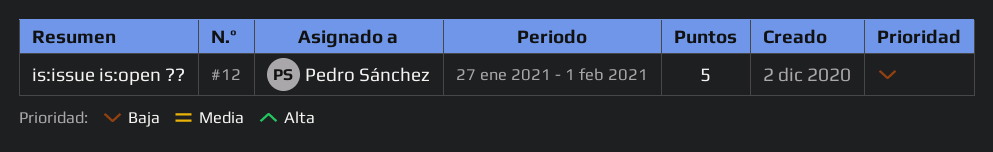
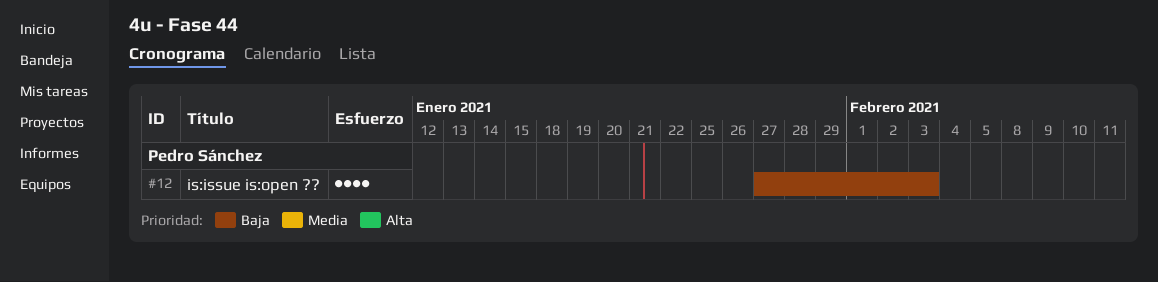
#12, estimate: 5 -> 4
#12, due: Feb 1 -> Feb 3

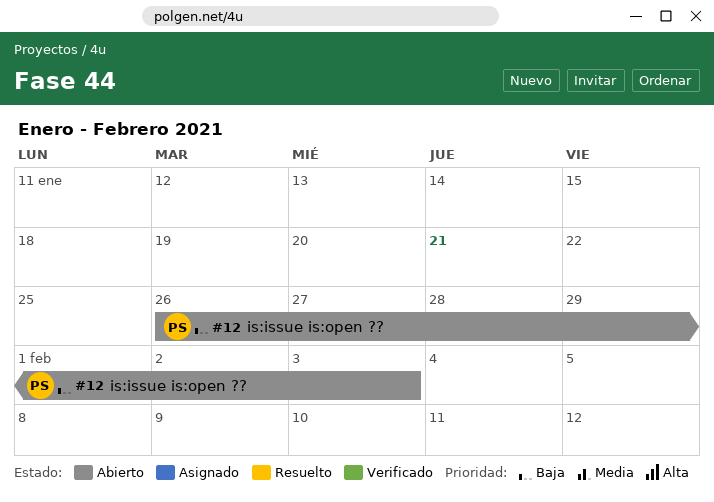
#12, start: Jan 27 -> Jan 26

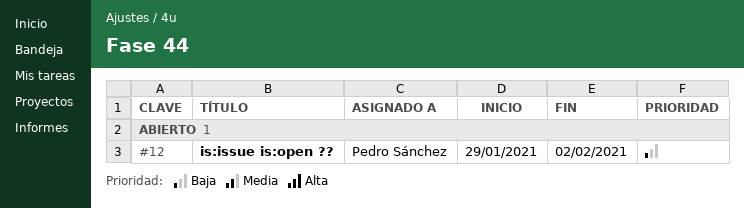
#12, start: Jan 26 -> Jan 29
#12, due: Feb 3 -> Feb 2

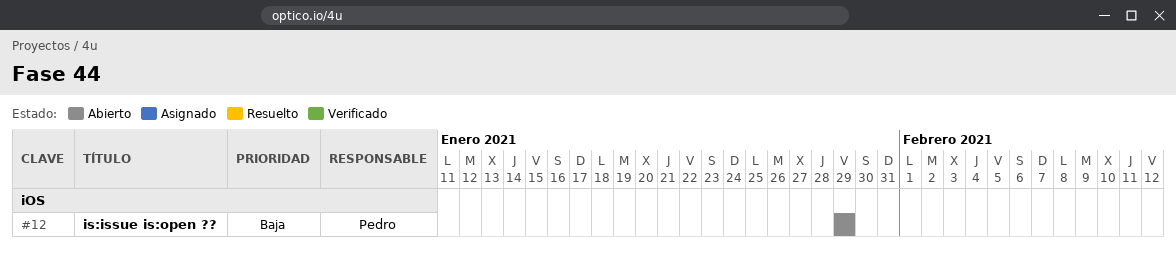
#12, due: Feb 2 -> Jan 29

